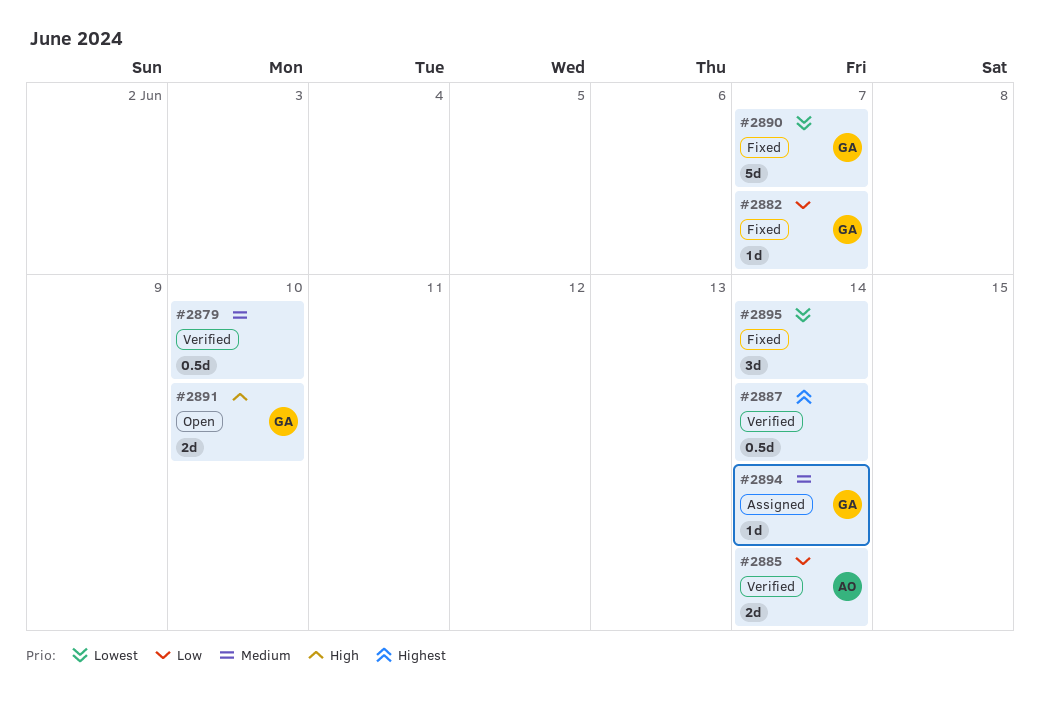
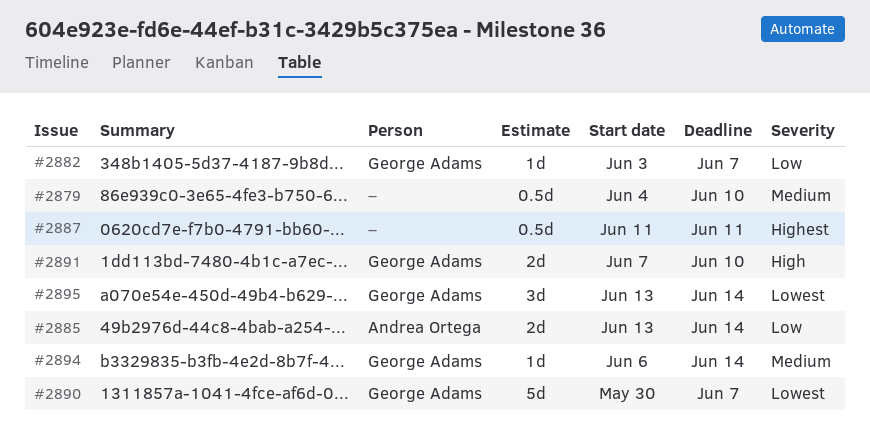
#2887, due: Jun 14 -> Jun 11
#2895, owner: none -> George Adams

